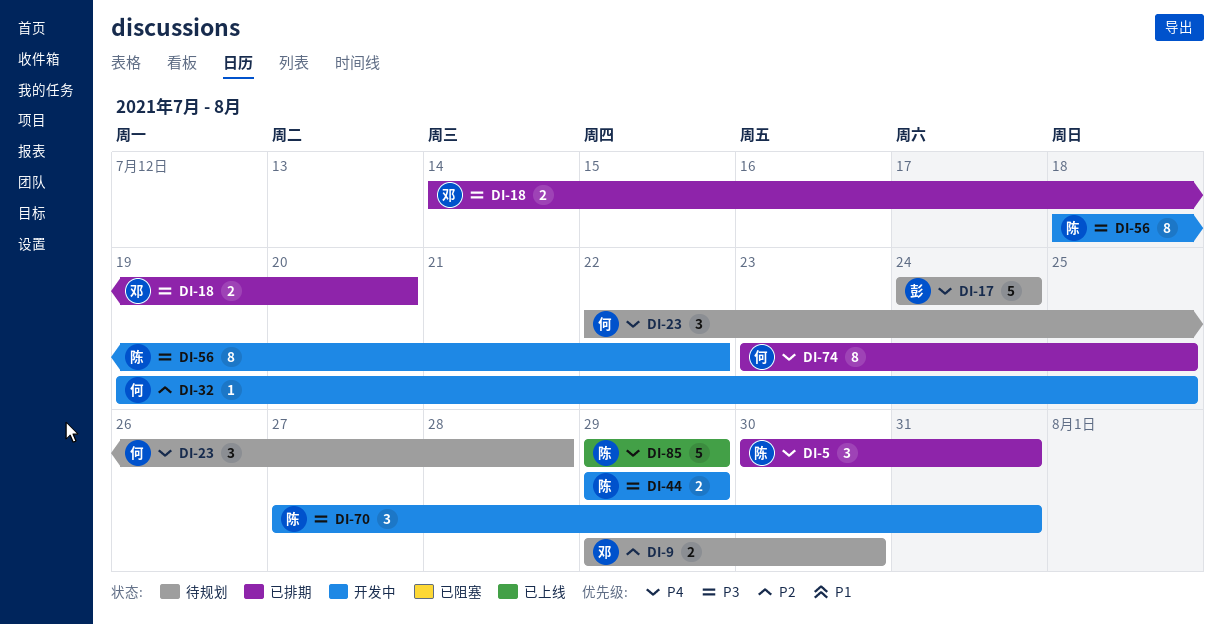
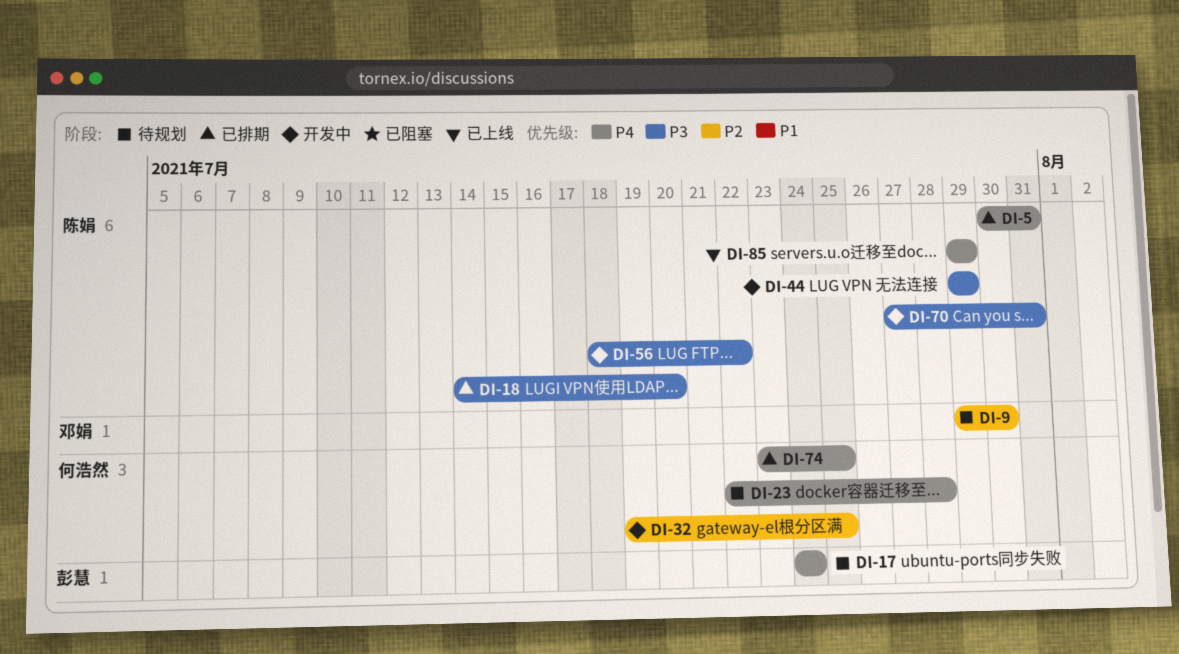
DI-18, owner: 邓娟 -> 陈娟

